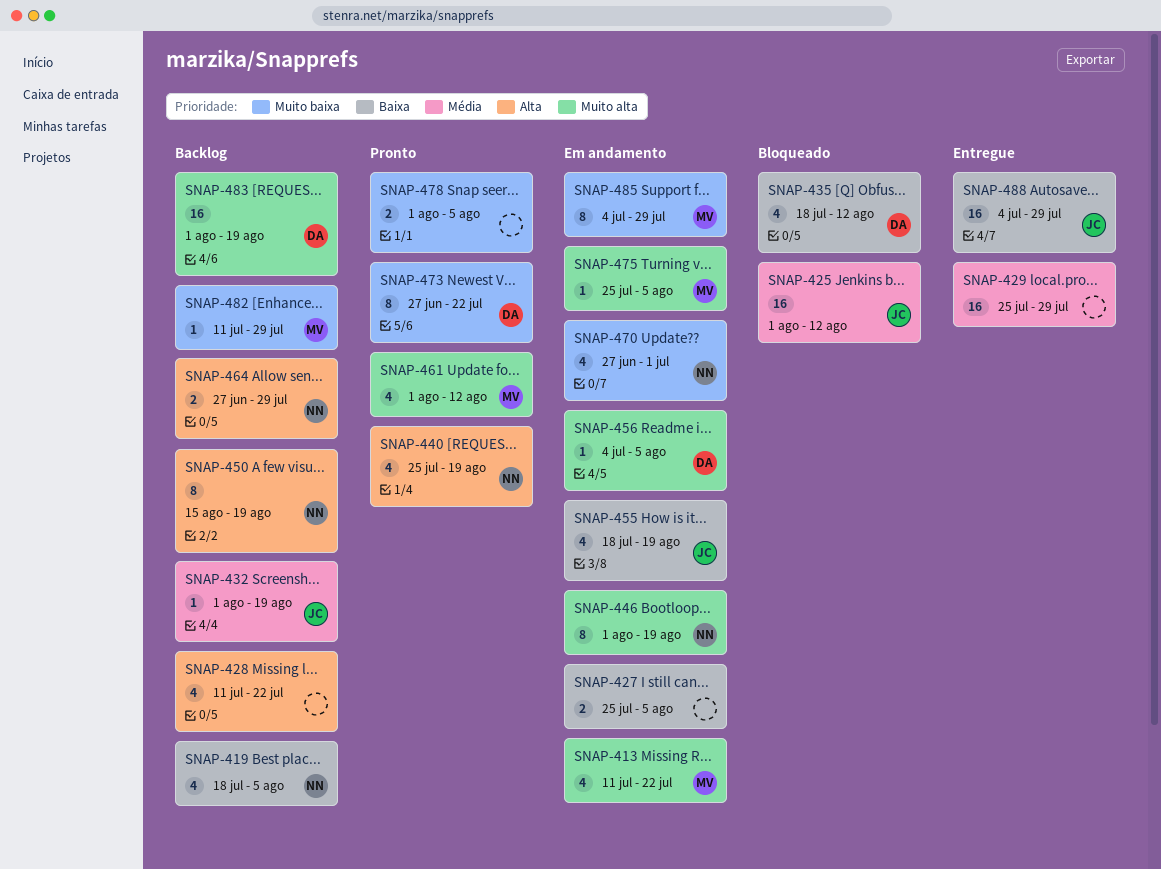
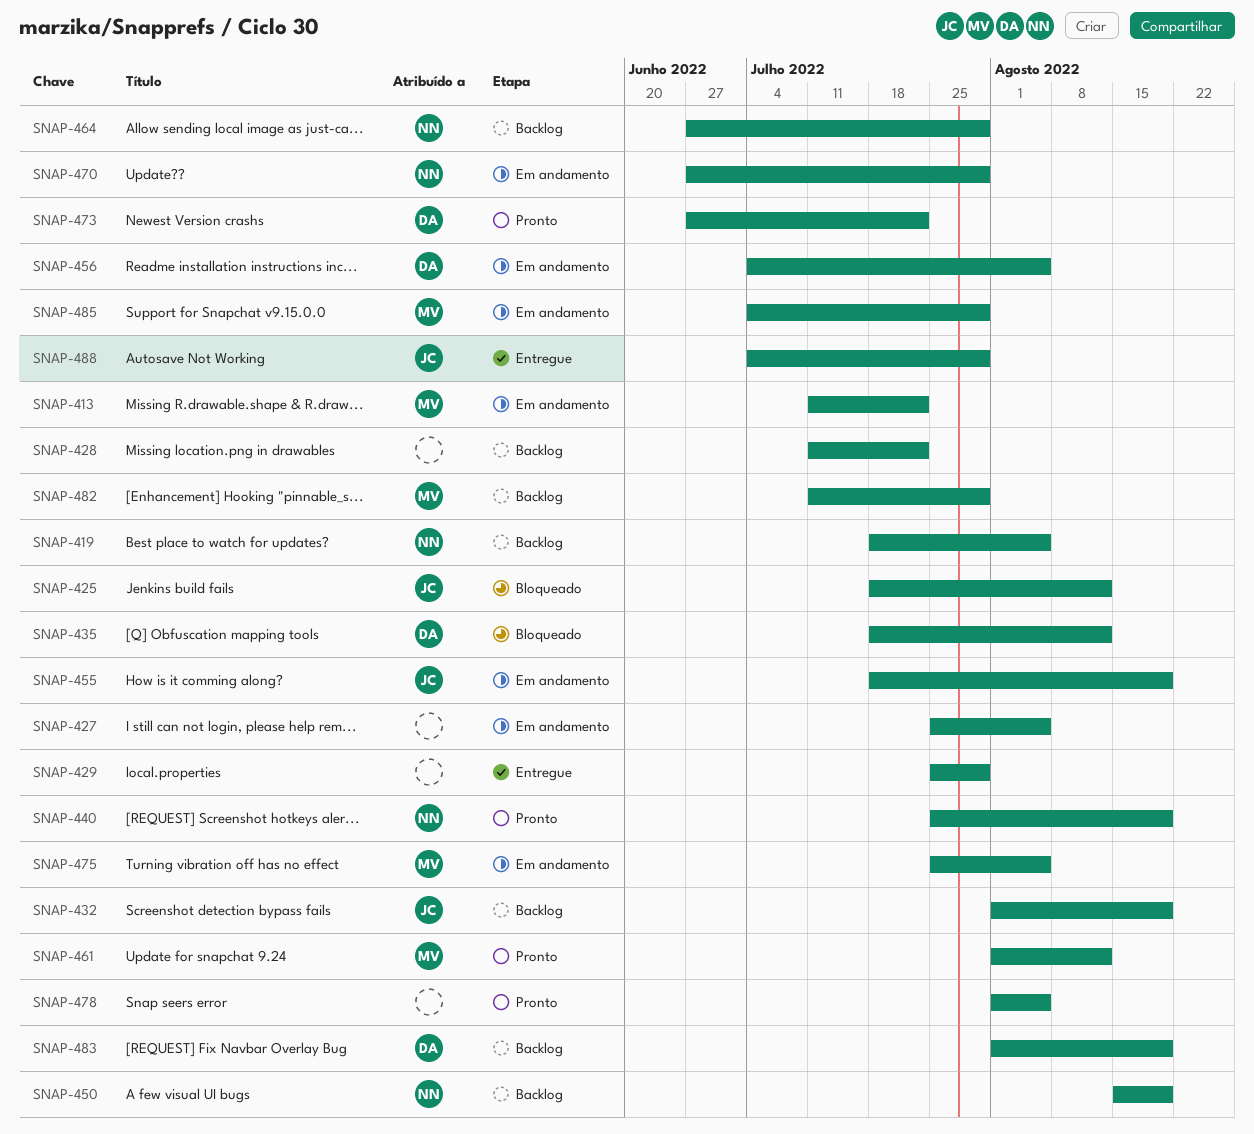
SNAP-425, start: Aug 1 -> Jul 18
SNAP-446: present -> none
SNAP-470, due: Jul 1 -> Jul 29

